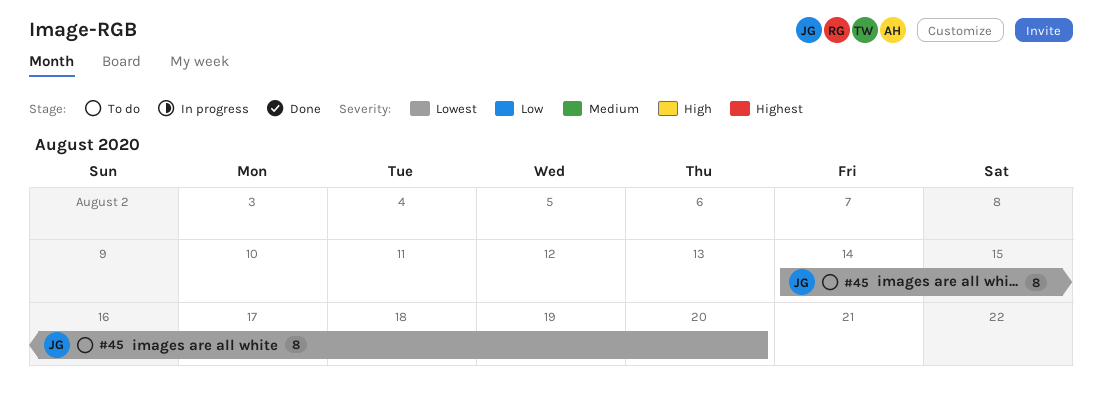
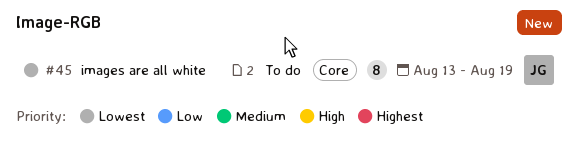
#45, start: Aug 14 -> Aug 13
#45, due: Aug 20 -> Aug 19

